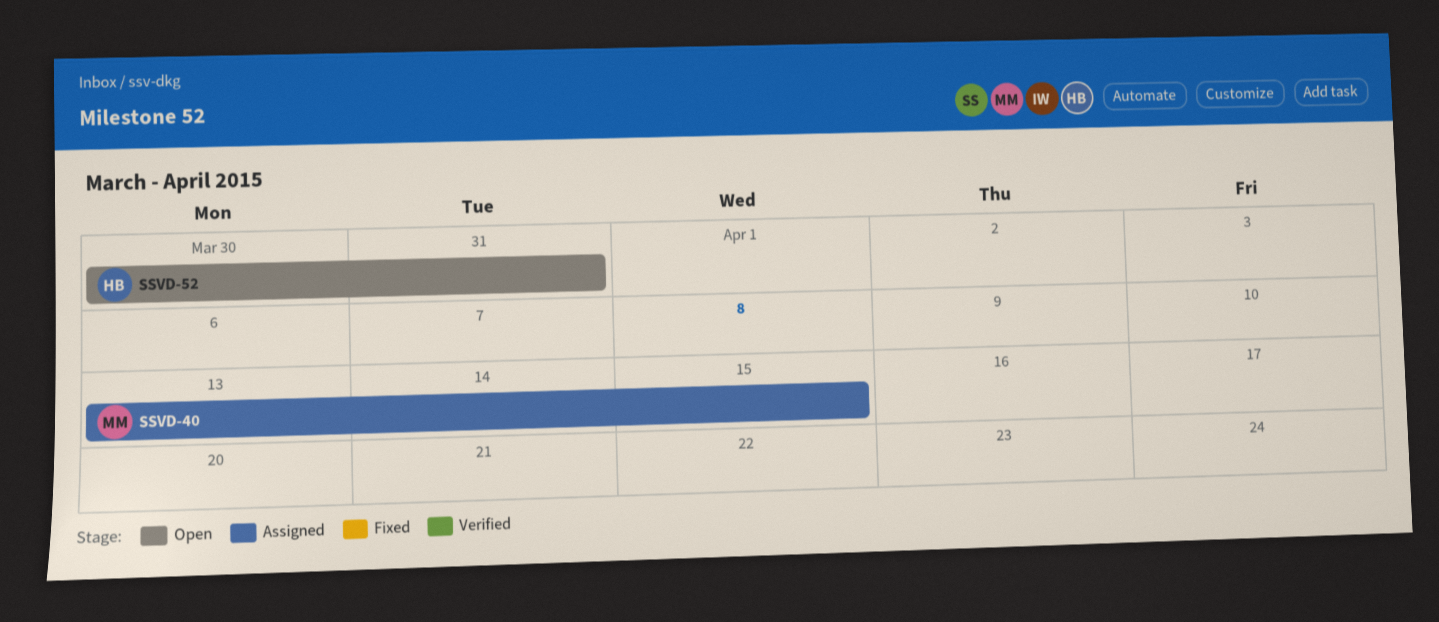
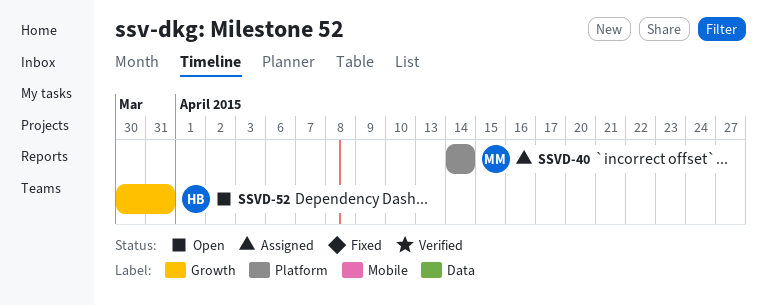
SSVD-40, start: Apr 13 -> Apr 14
SSVD-40, due: Apr 15 -> Apr 14

